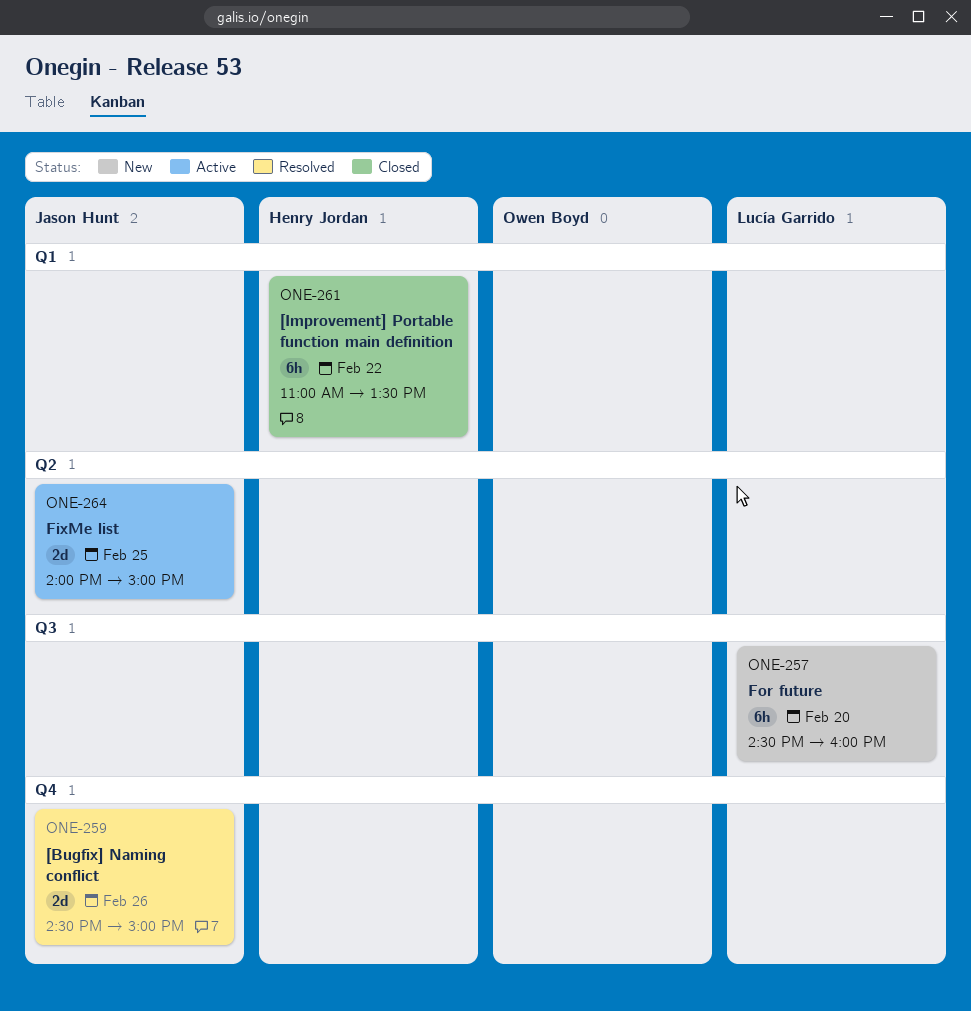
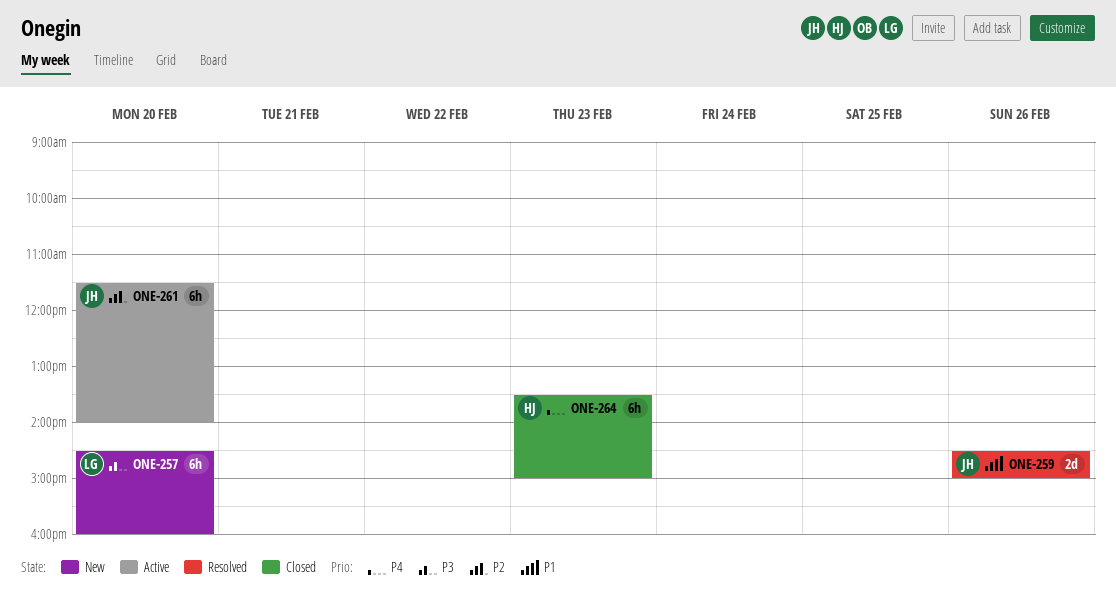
ONE-261, status: Closed -> Active
ONE-261, owner: Henry Jordan -> Jason Hunt
ONE-261, day: Feb 22 -> Feb 20
ONE-261, begins: 11:00 -> 11:30
ONE-261, ends: 13:30 -> 14:00
ONE-264, status: Active -> Closed
ONE-264, owner: Jason Hunt -> Henry Jordan
ONE-264, estimate: 2d -> 6h
ONE-264, day: Feb 25 -> Feb 23
ONE-264, begins: 14:00 -> 13:30

